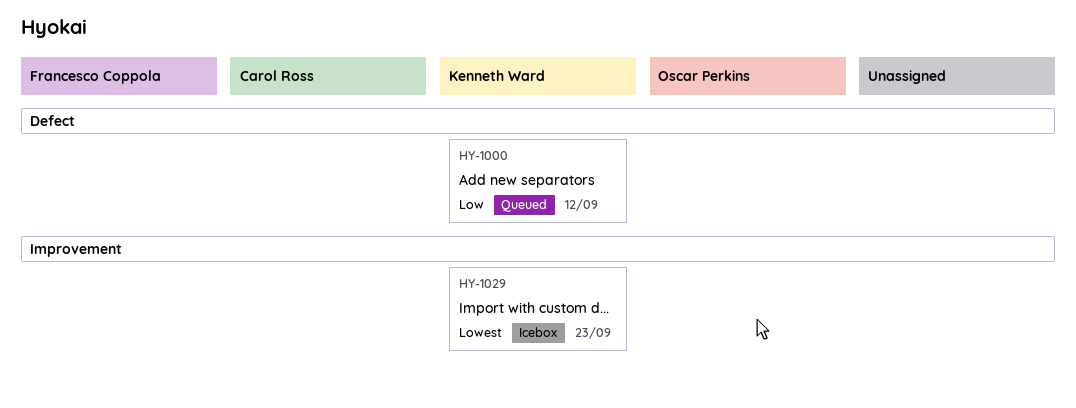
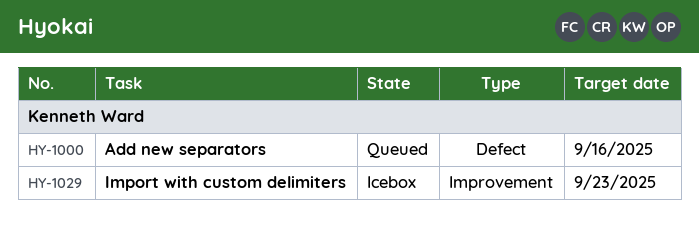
HY-1000, due: Sep 12 -> Sep 16

